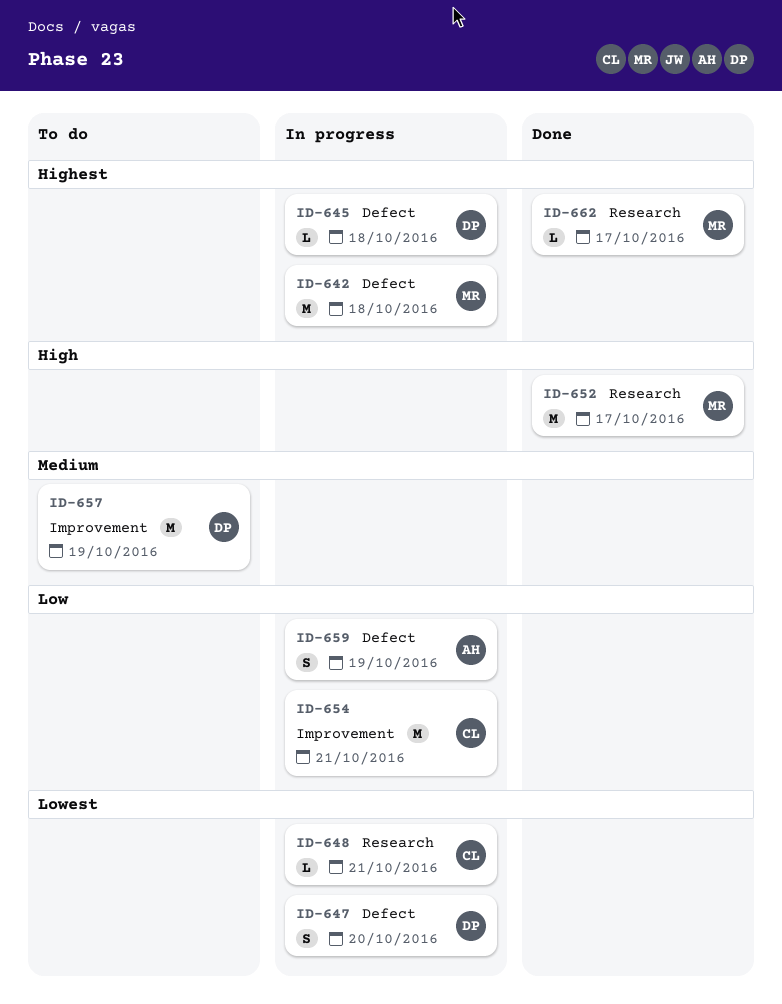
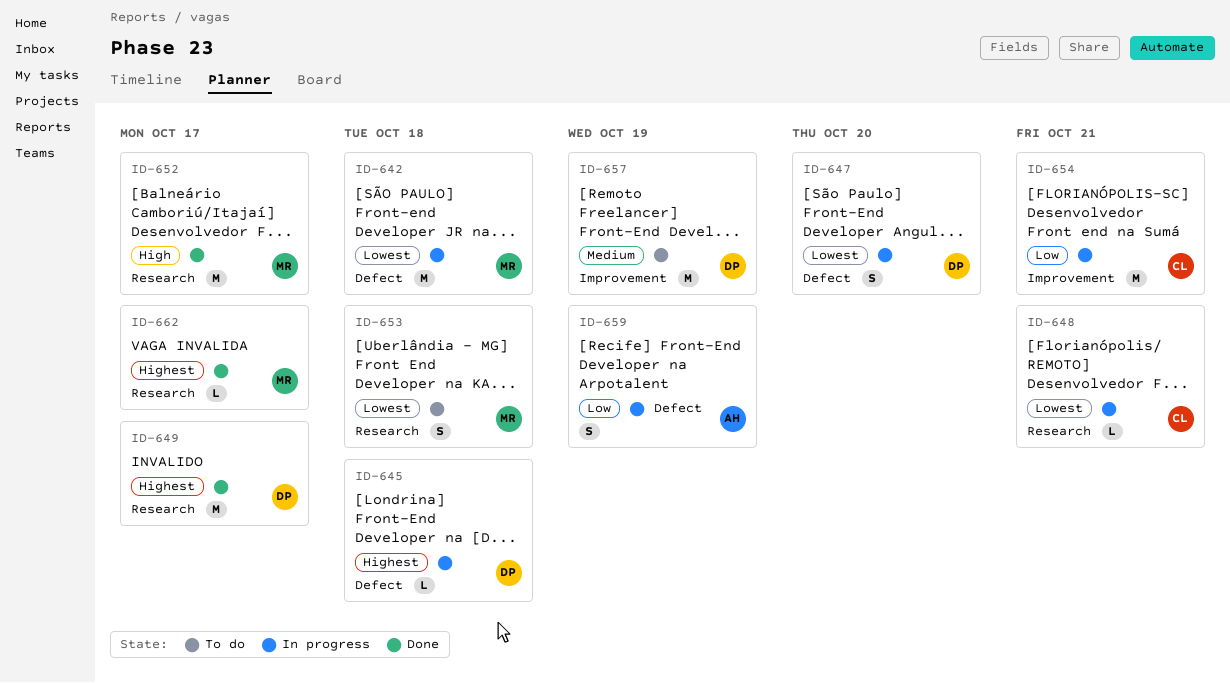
ID-642, priority: Highest -> Lowest
ID-649: none -> present
ID-653: none -> present

